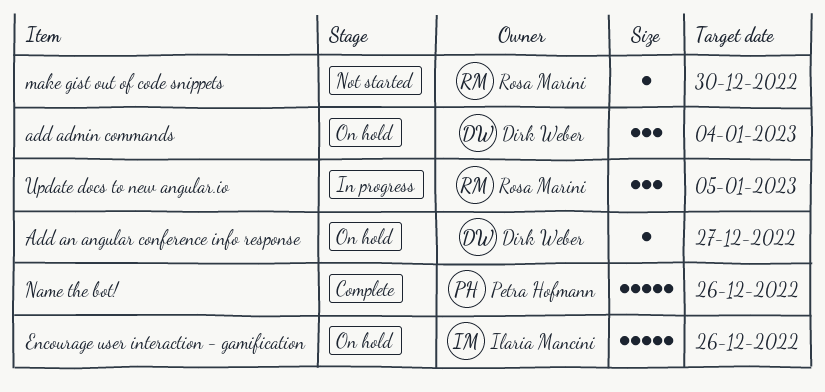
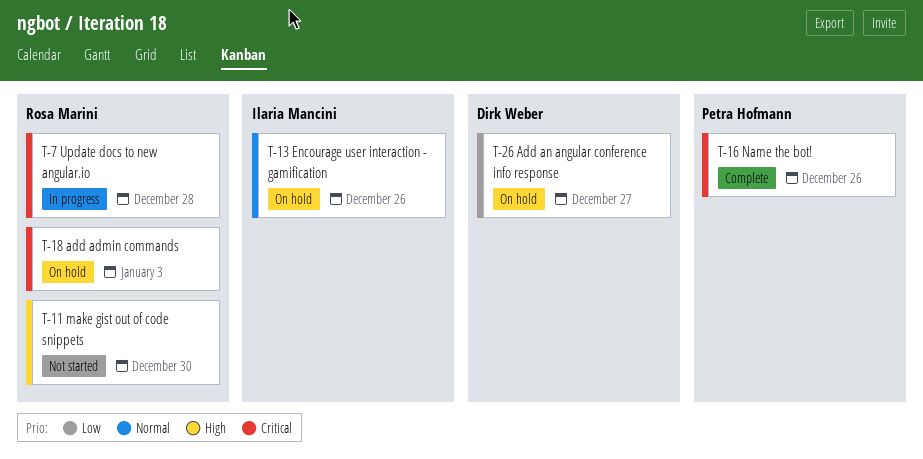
add admin commands, owner: Dirk Weber -> Rosa Marini
add admin commands, due: Jan 4 -> Jan 3
Update docs to new angular.io, due: Jan 5 -> Dec 28

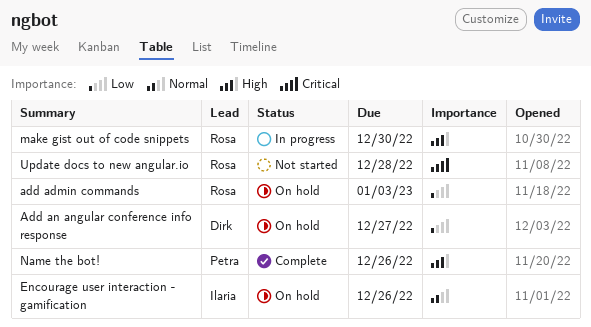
add admin commands, priority: Critical -> Low
make gist out of code snippets, status: Not started -> In progress
Name the bot!, priority: Critical -> High
Update docs to new angular.io, status: In progress -> Not started

